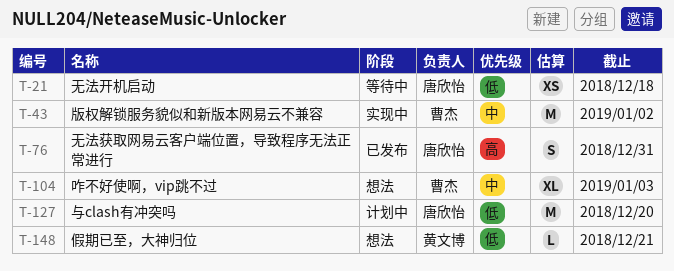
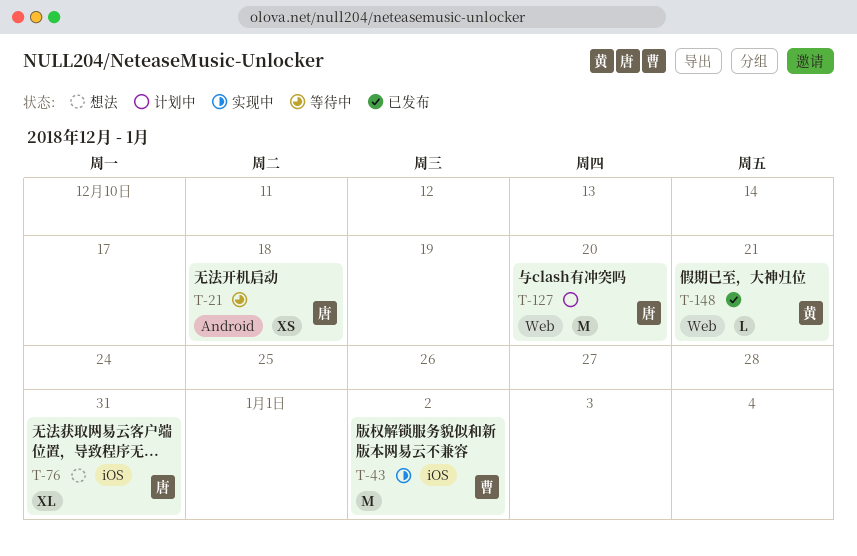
T-76, status: 已发布 -> 想法
T-76, estimate: S -> XL
T-104: present -> none
T-148, status: 想法 -> 已发布

